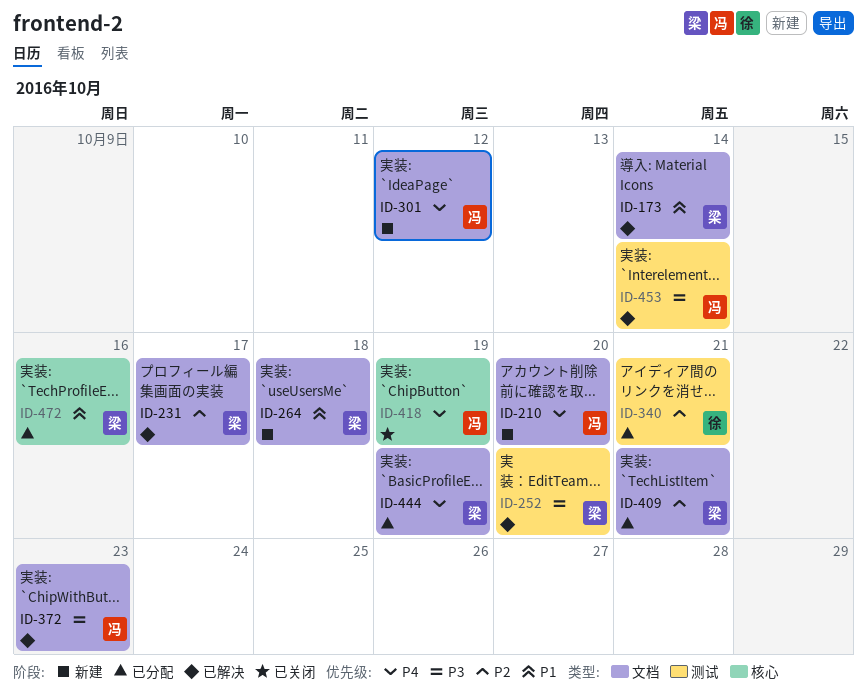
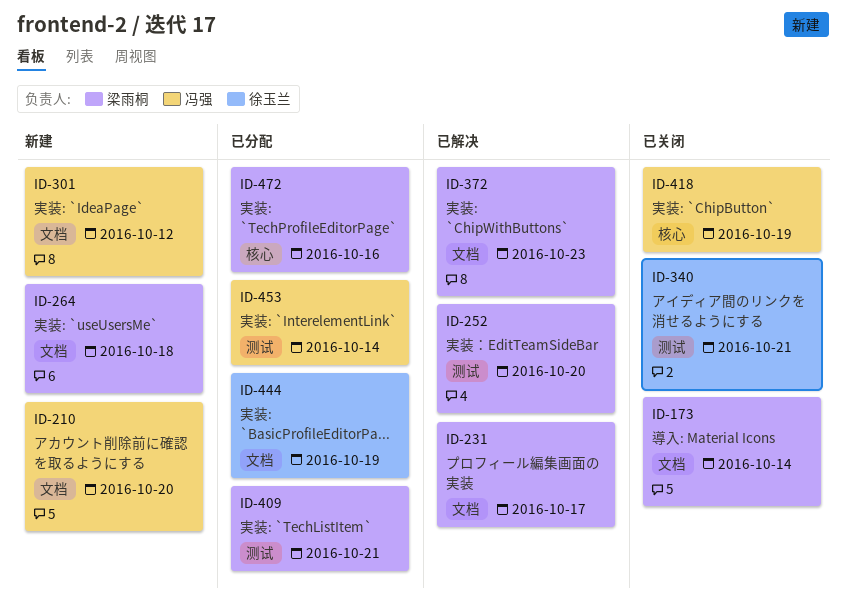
ID-173, status: 已解决 -> 已关闭
ID-340, status: 已分配 -> 已关闭
ID-372, owner: 冯强 -> 梁雨桐
ID-409, label: 文档 -> 测试
ID-444, owner: 梁雨桐 -> 徐玉兰
ID-453, status: 已解决 -> 已分配

